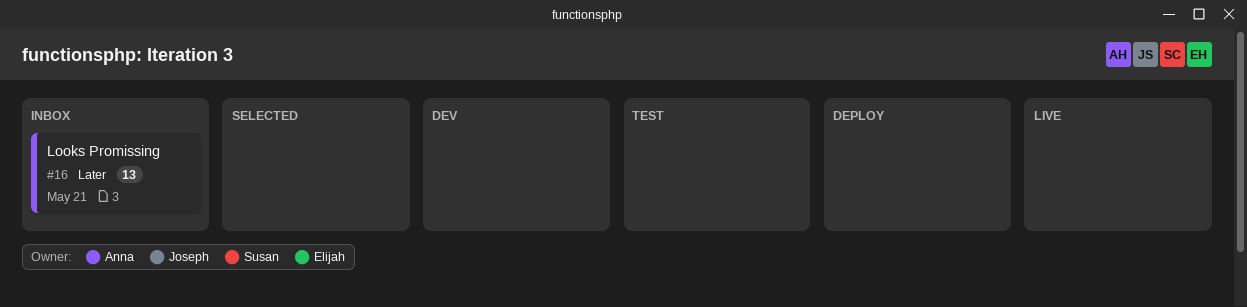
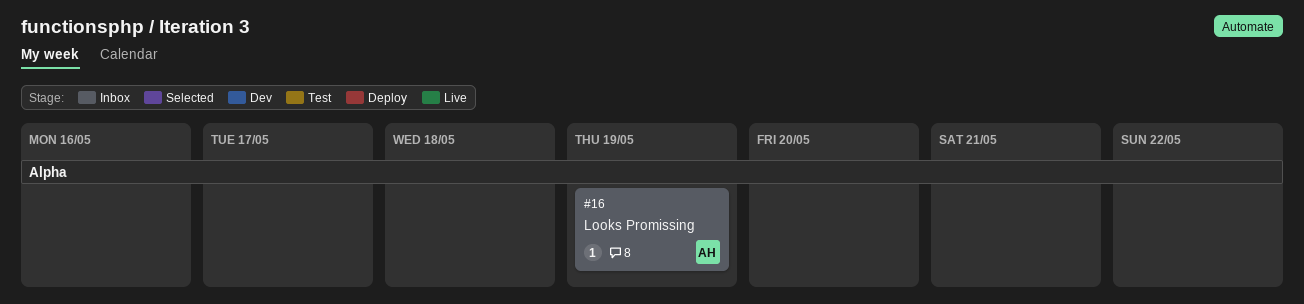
#16, estimate: 13 -> 1
#16, due: May 21 -> May 19

